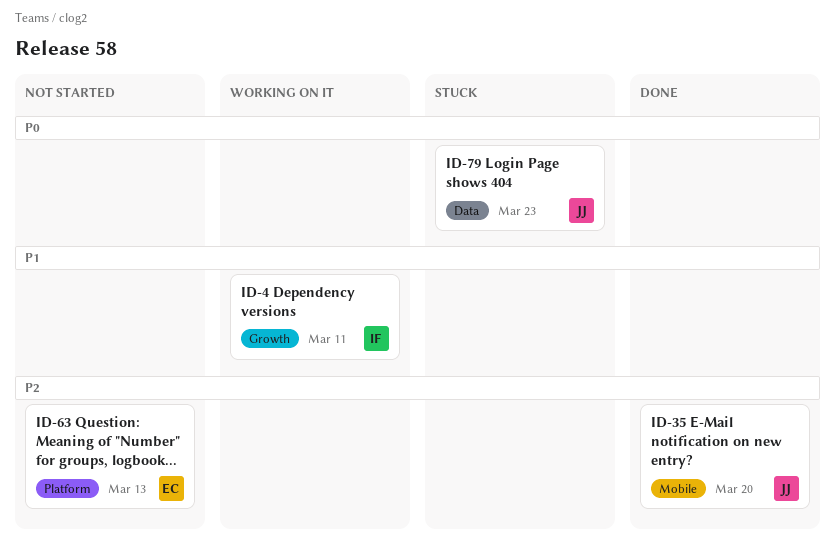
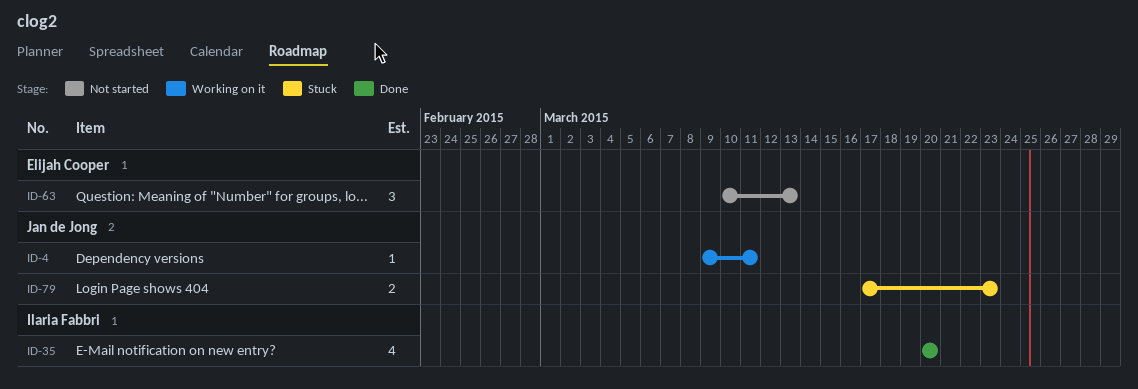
ID-4, owner: Ilaria Fabbri -> Jan de Jong
ID-35, owner: Jan de Jong -> Ilaria Fabbri

